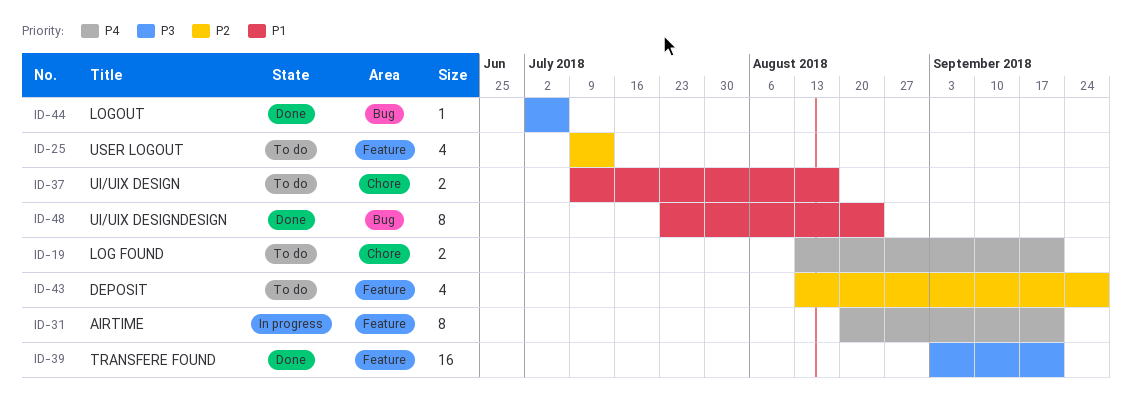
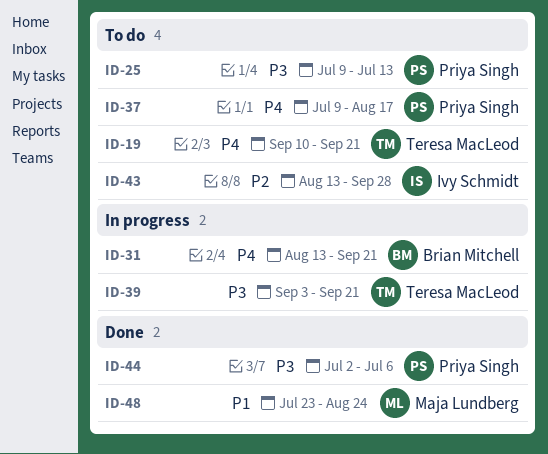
ID-19, start: Aug 13 -> Sep 10
ID-25, priority: P2 -> P3
ID-31, start: Aug 20 -> Aug 13
ID-37, priority: P1 -> P4
ID-39, status: Done -> In progress

